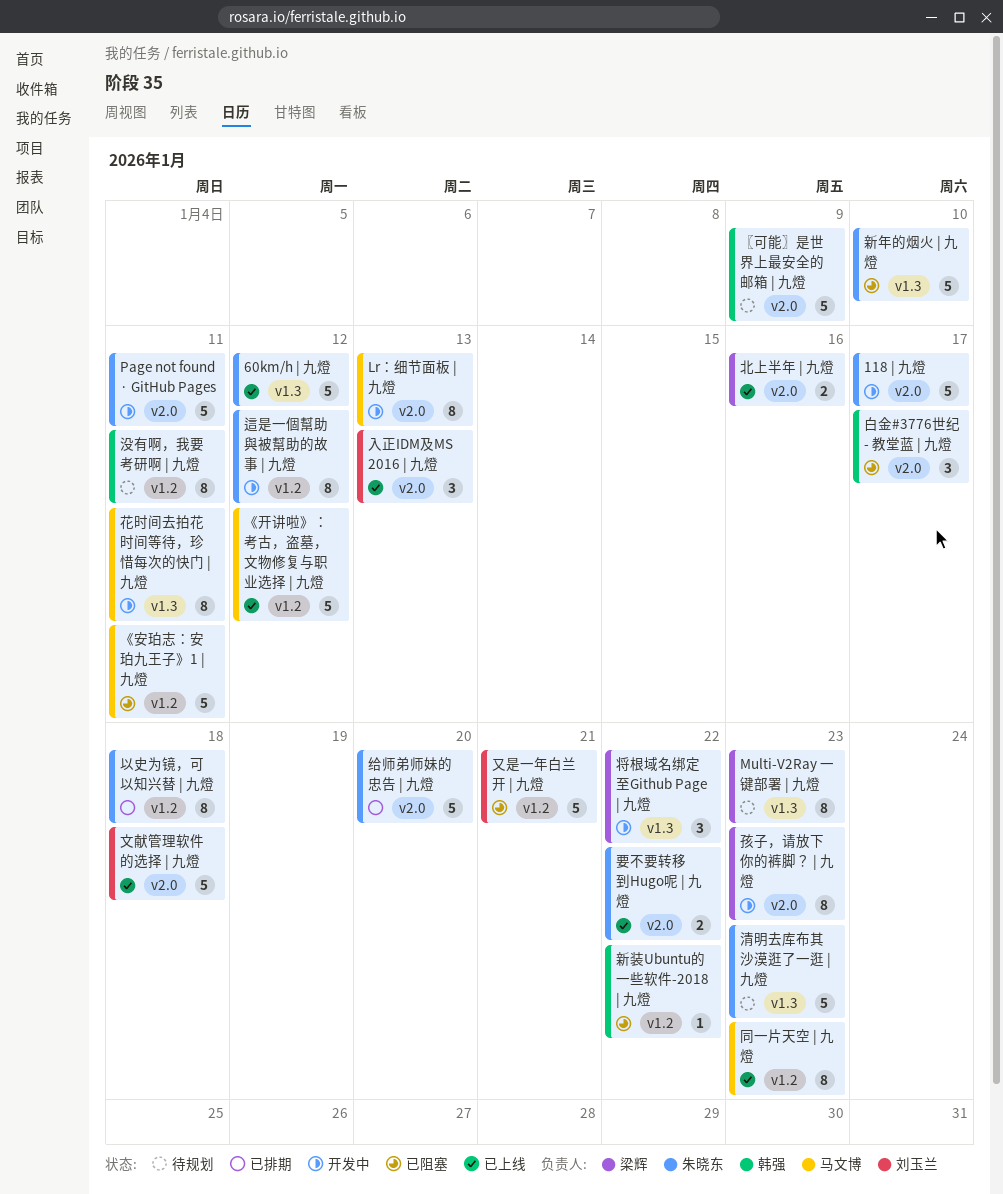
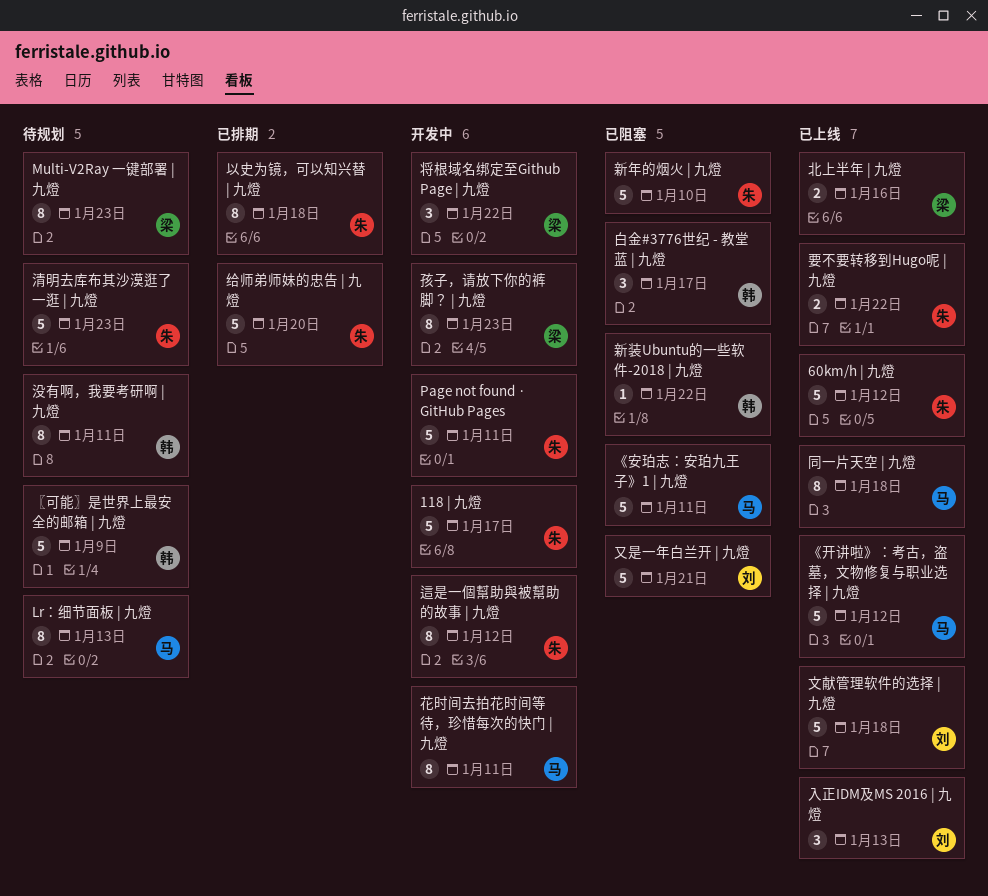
Lr：细节面板 | 九燈, status: 开发中 -> 待规划
同一片天空 | 九燈, due: Jan 23 -> Jan 18

